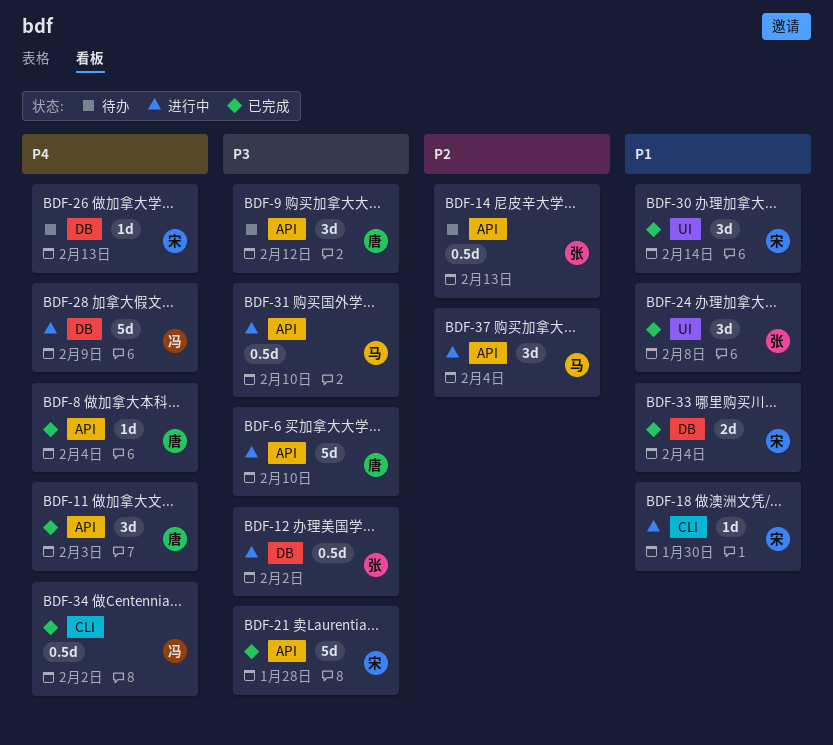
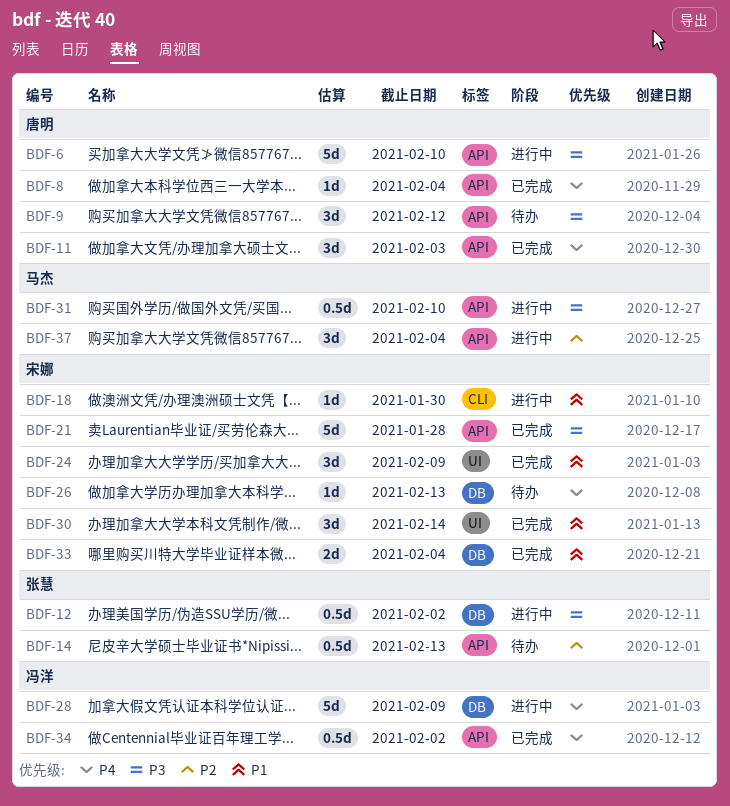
BDF-24, owner: 张慧 -> 宋娜
BDF-24, due: Feb 8 -> Feb 9
BDF-34, label: CLI -> API

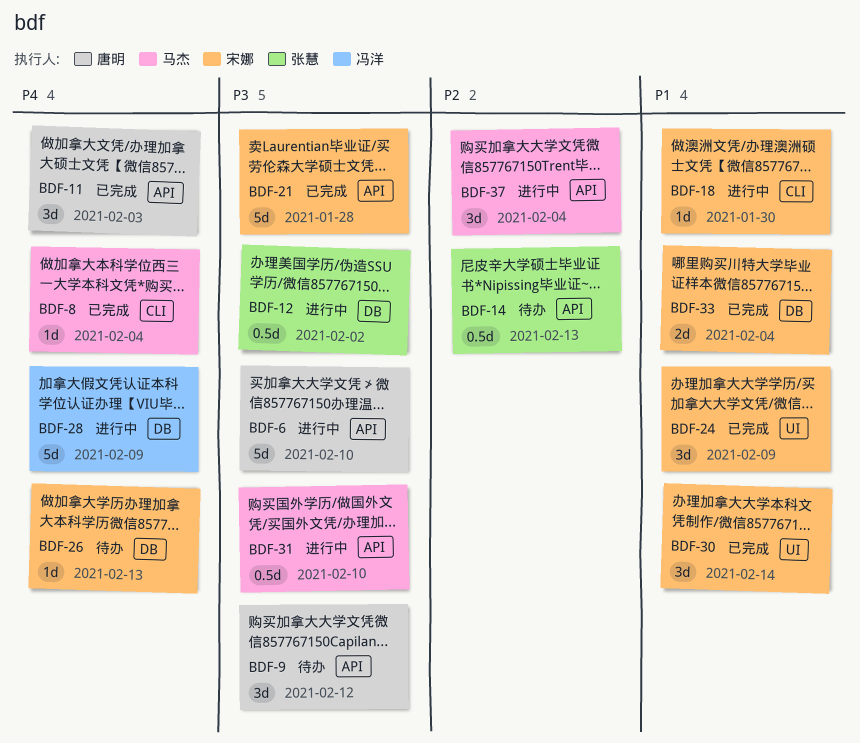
BDF-8, owner: 唐明 -> 马杰
BDF-8, label: API -> CLI
BDF-34: present -> none

